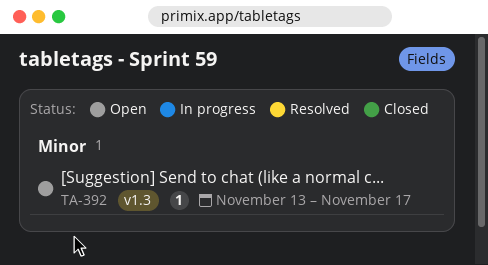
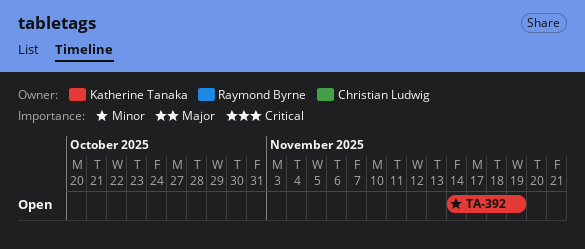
TA-392, start: Nov 13 -> Nov 14
TA-392, due: Nov 17 -> Nov 19

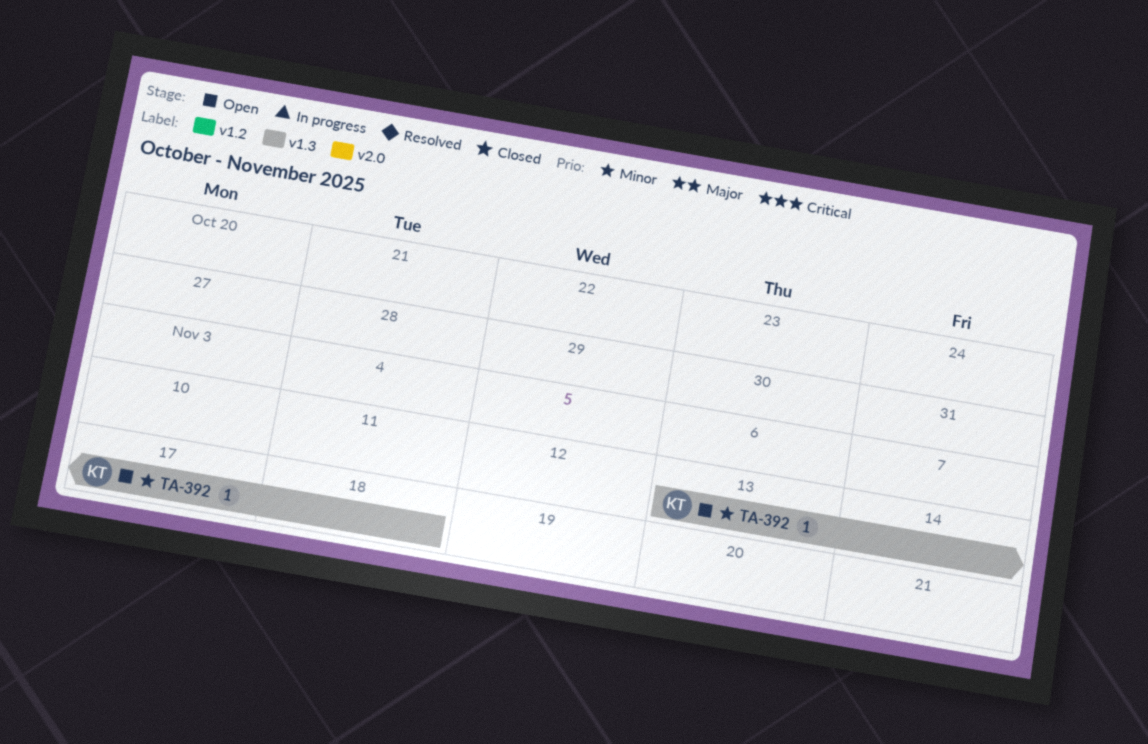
TA-392, start: Nov 14 -> Nov 13
TA-392, due: Nov 19 -> Nov 18

